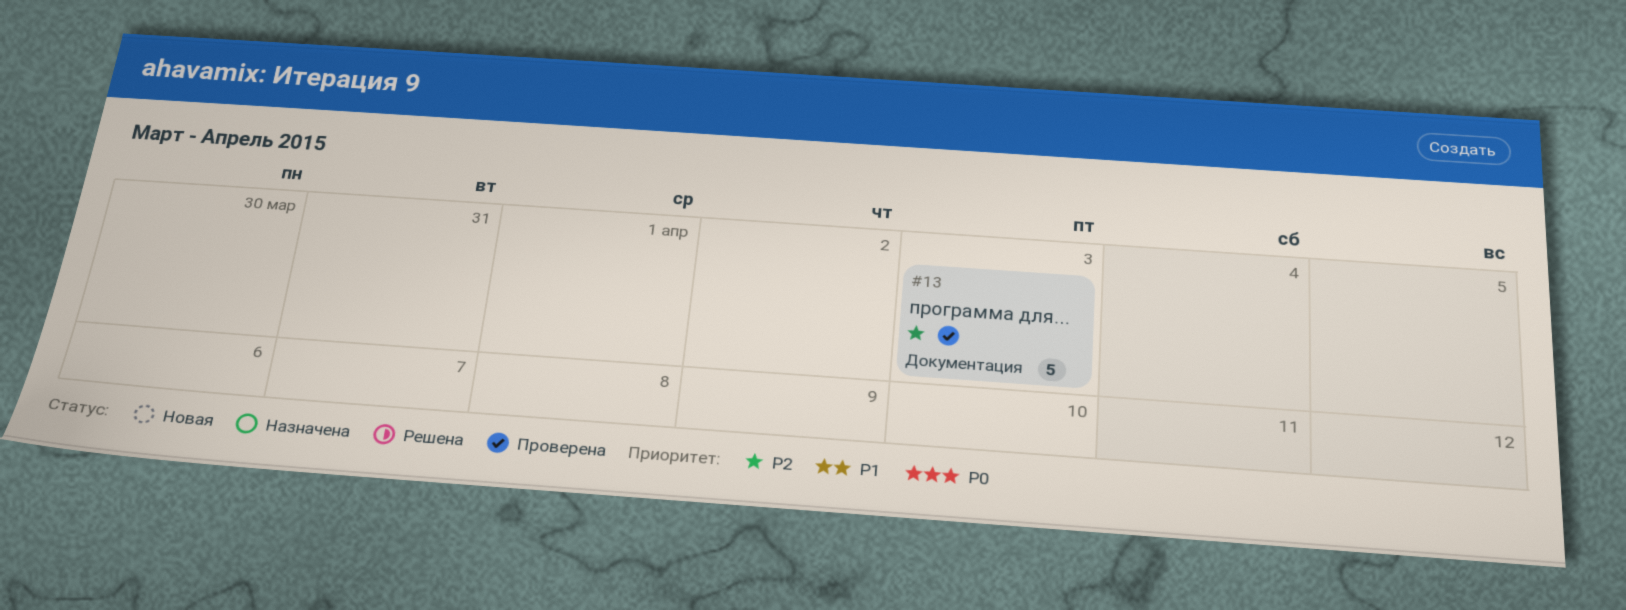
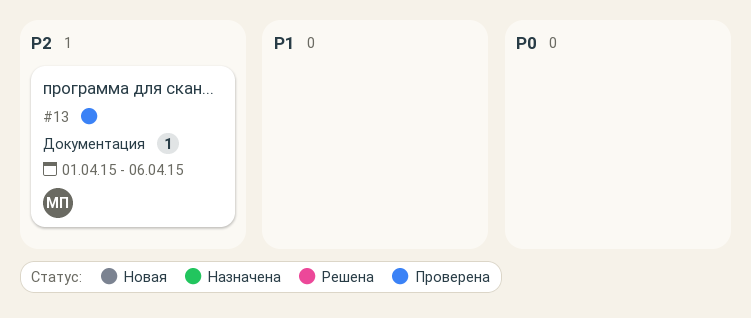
#13, estimate: 5 -> 1
#13, due: Apr 3 -> Apr 6

